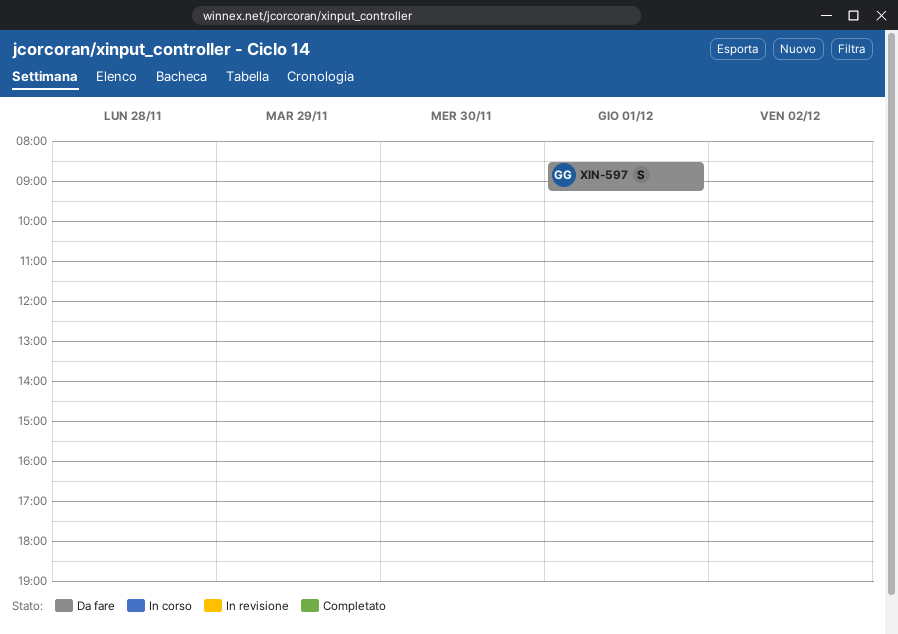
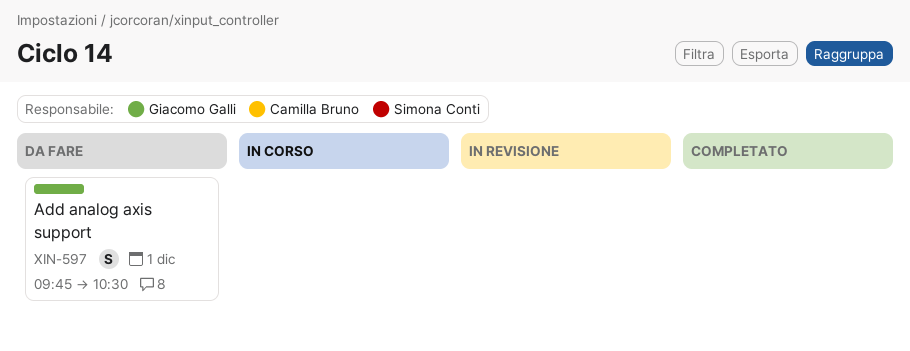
XIN-597, begins: 08:30 -> 09:45
XIN-597, ends: 09:15 -> 10:30

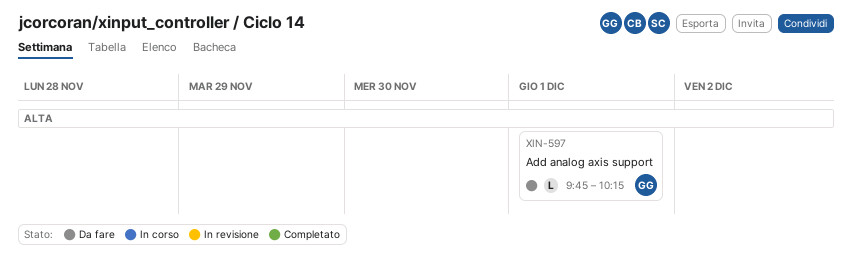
XIN-597, estimate: S -> L
XIN-597, ends: 10:30 -> 10:15

